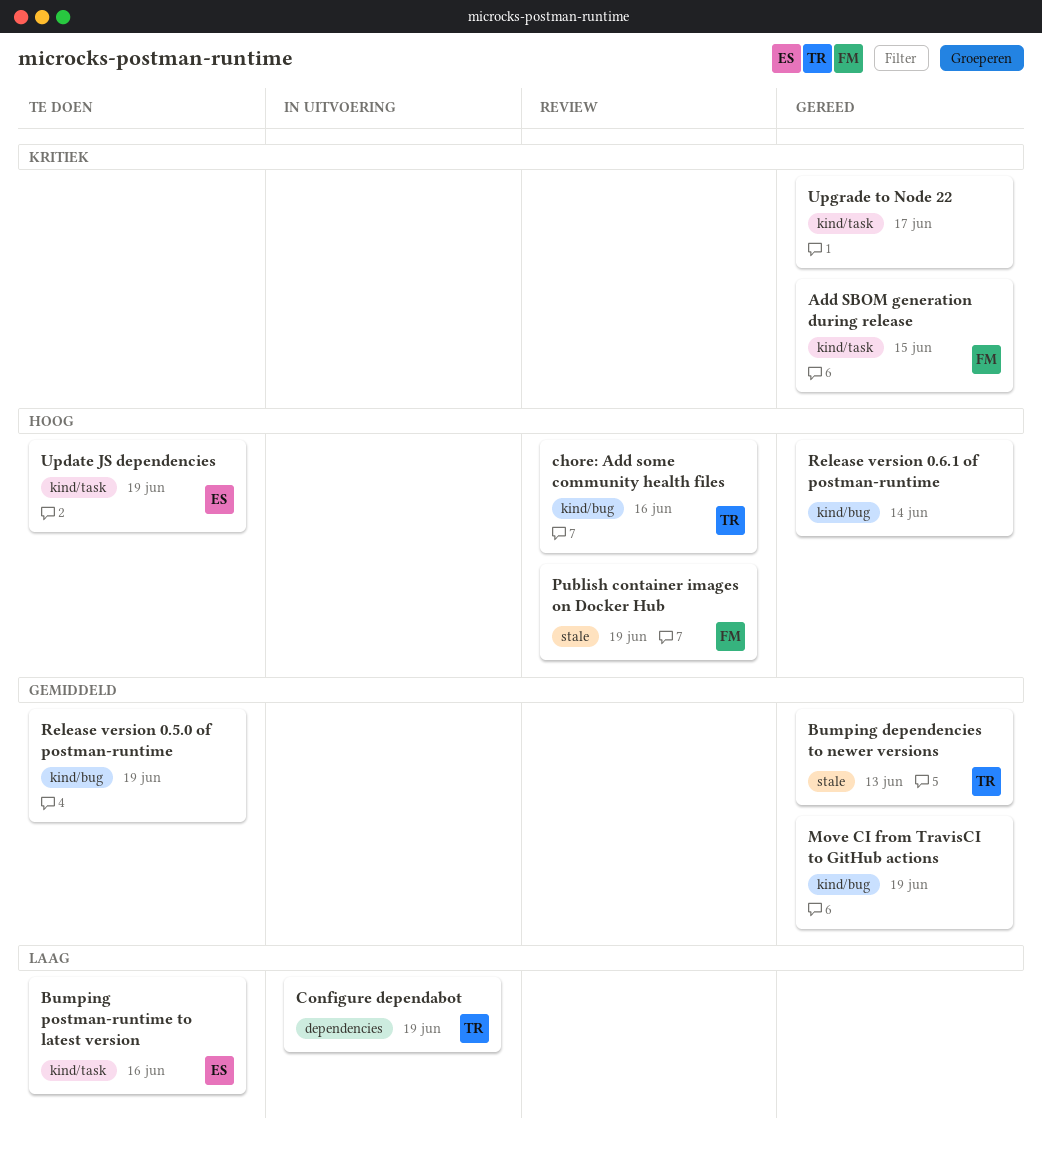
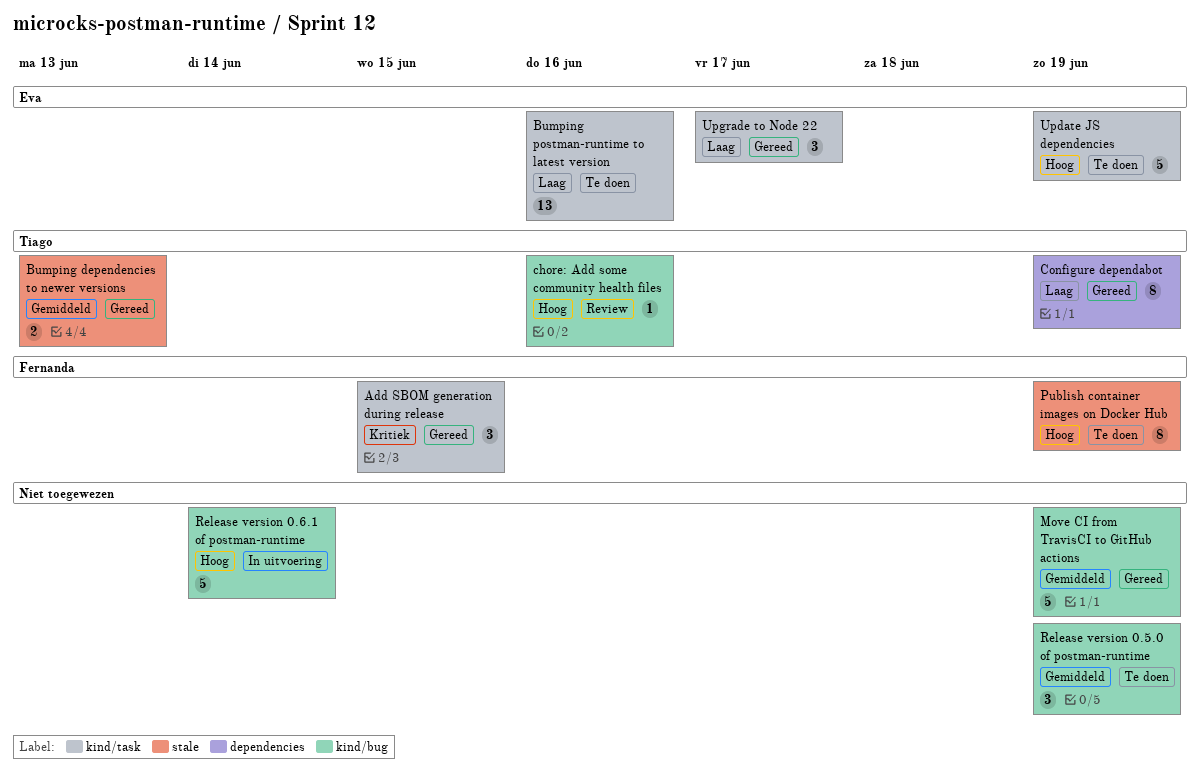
Configure dependabot, status: In uitvoering -> Gereed
Publish container images on Docker Hub, status: Review -> Te doen
Release version 0.6.1 of postman-runtime, status: Gereed -> In uitvoering
Upgrade to Node 22, owner: none -> Eva
Upgrade to Node 22, priority: Kritiek -> Laag

